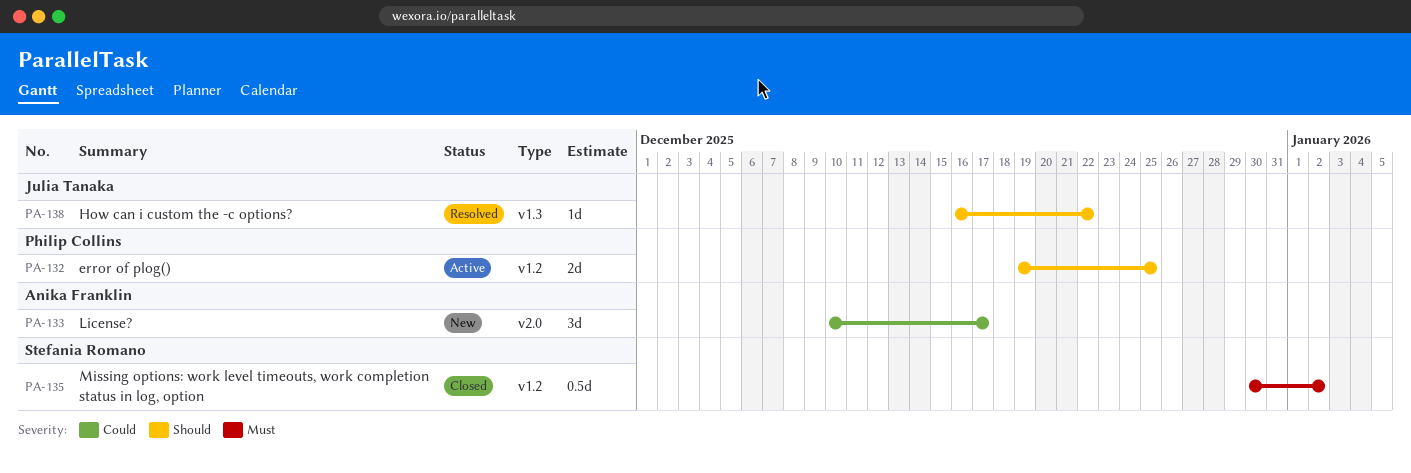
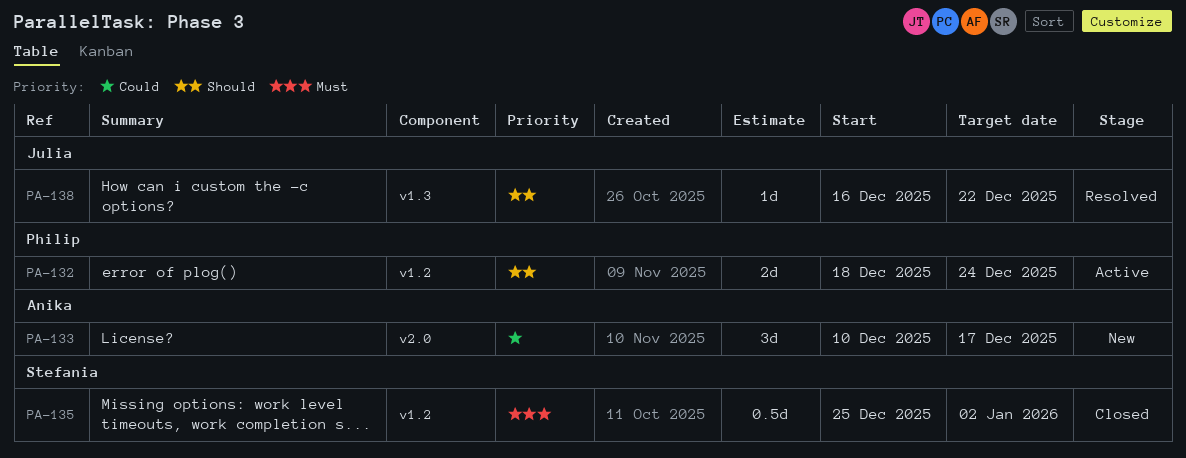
PA-132, start: Dec 19 -> Dec 18
PA-132, due: Dec 25 -> Dec 24
PA-135, start: Dec 30 -> Dec 25

